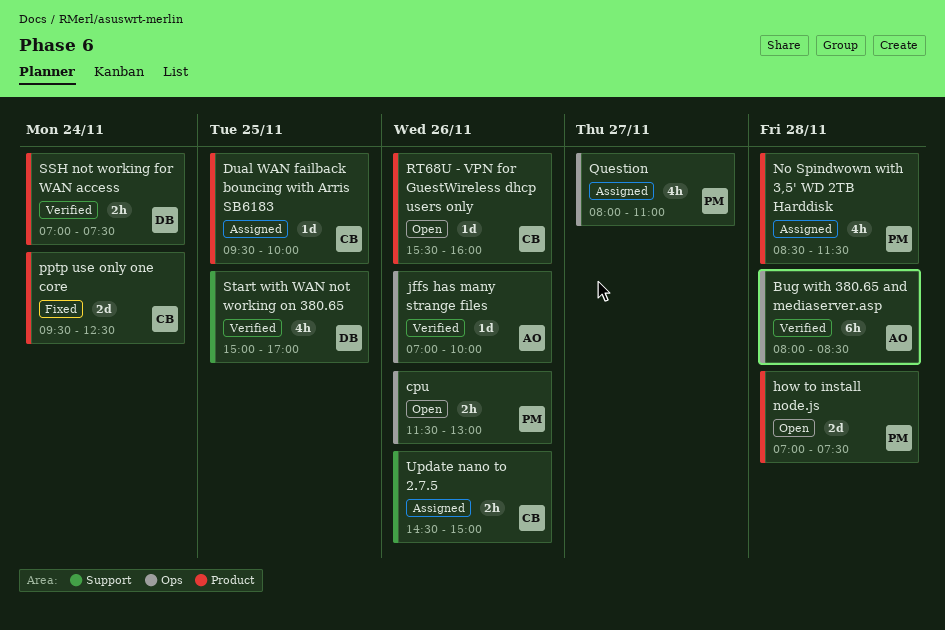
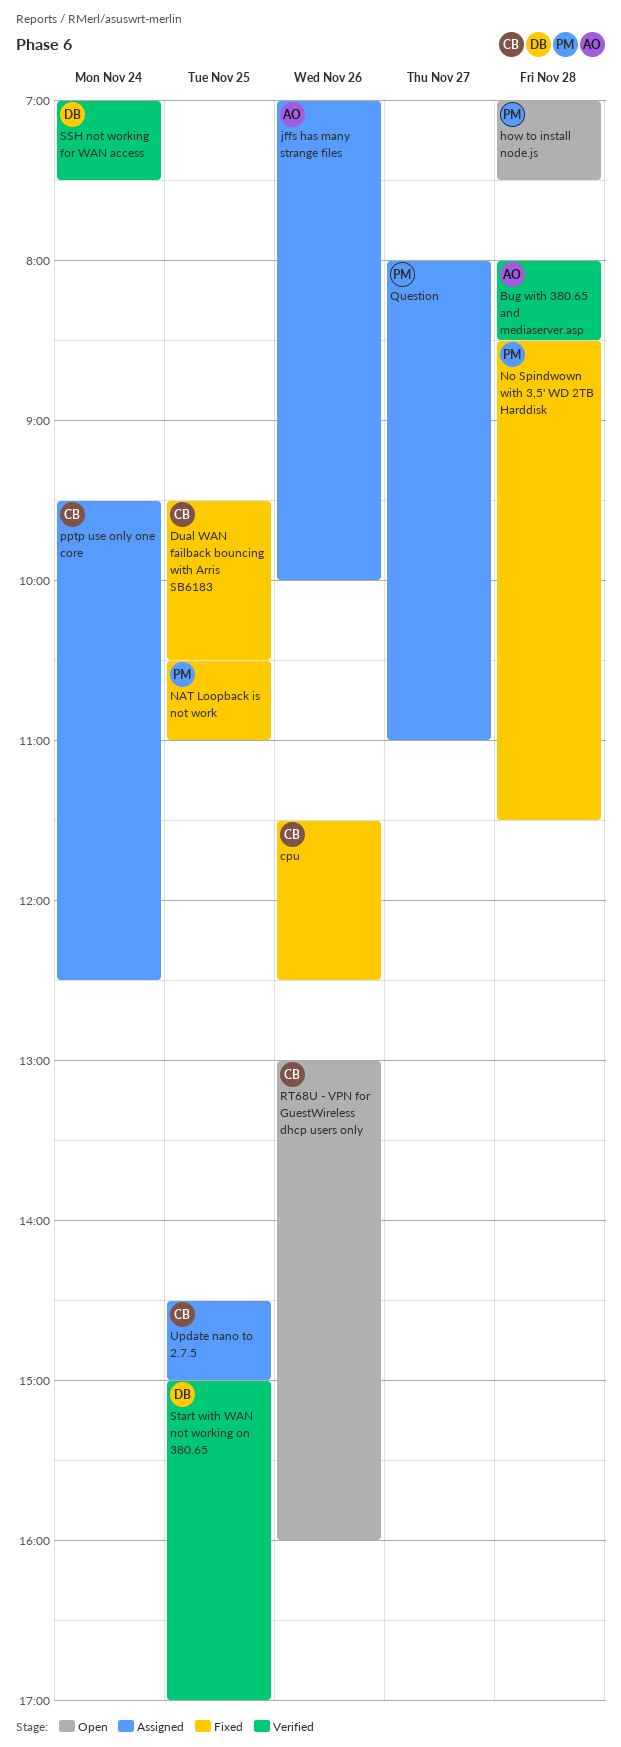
cpu, status: Open -> Fixed
cpu, owner: PM -> CB
cpu, ends: 13:00 -> 12:30
Dual WAN failback bouncing with Arris SB6183, status: Assigned -> Fixed
Dual WAN failback bouncing with Arris SB6183, ends: 10:00 -> 10:30
jffs has many strange files, status: Verified -> Assigned
NAT Loopback is not work: none -> present
No Spindwown with 3,5' WD 2TB Harddisk, status: Assigned -> Fixed
pptp use only one core, status: Fixed -> Assigned
RT68U - VPN for GuestWireless dhcp users only, begins: 15:30 -> 13:00
Update nano to 2.7.5, day: Nov 26 -> Nov 25

